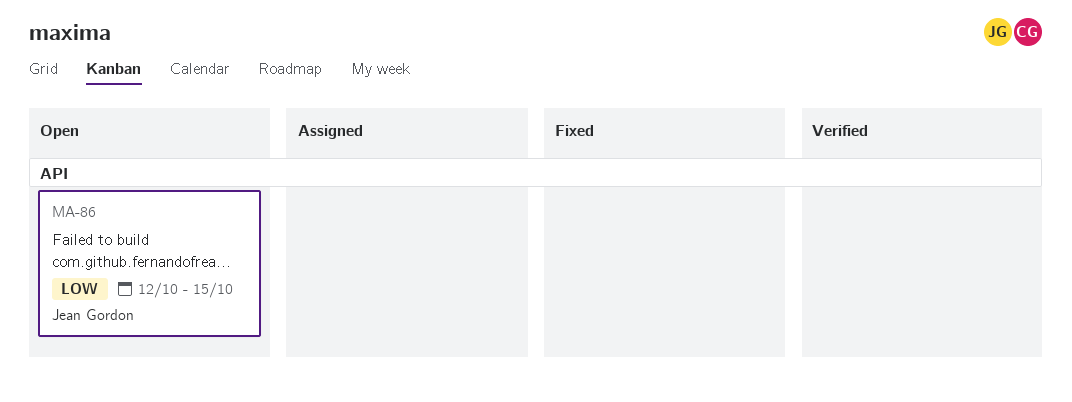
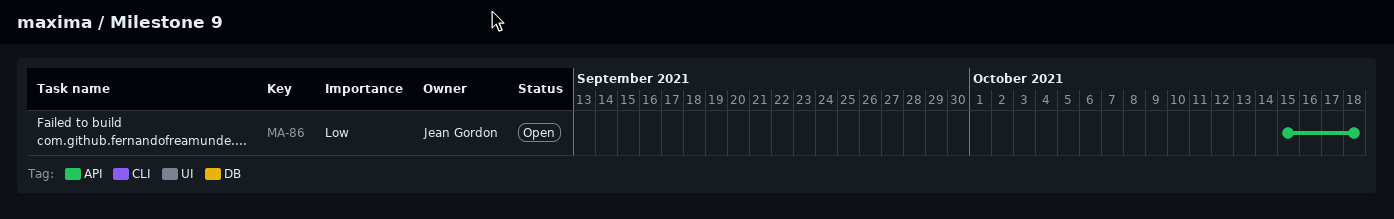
MA-86, start: Oct 12 -> Oct 15
MA-86, due: Oct 15 -> Oct 18

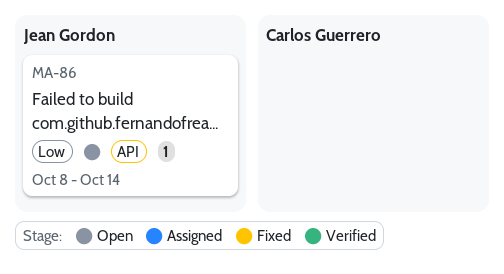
MA-86, start: Oct 15 -> Oct 8
MA-86, due: Oct 18 -> Oct 14

